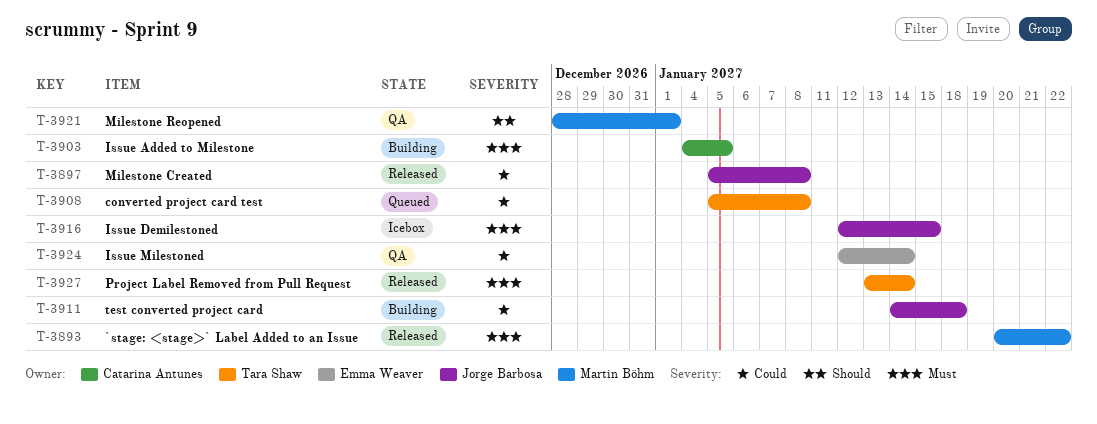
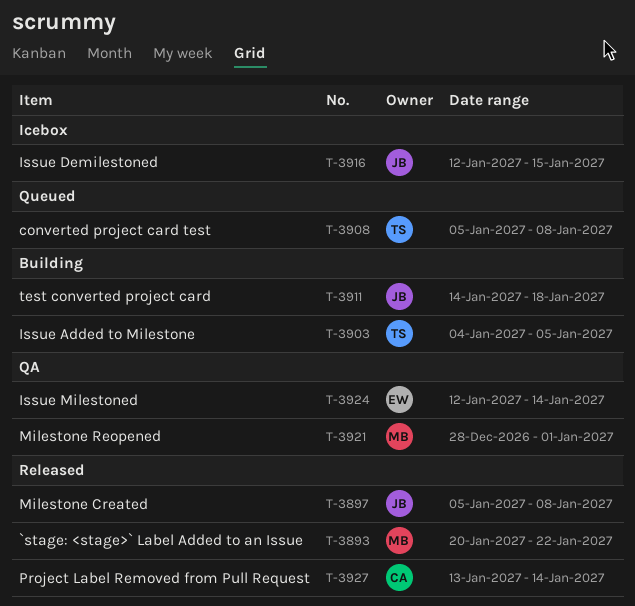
T-3903, owner: Catarina Antunes -> Tara Shaw
T-3927, owner: Tara Shaw -> Catarina Antunes

